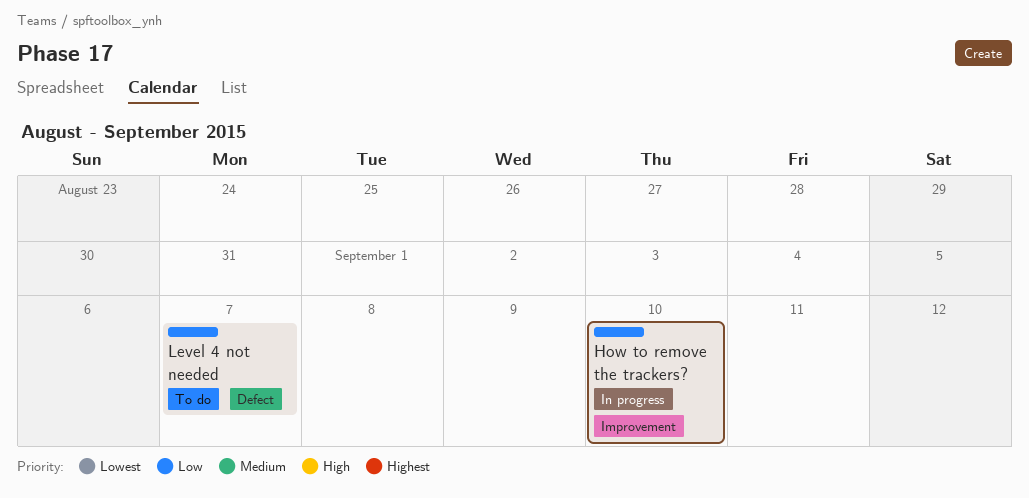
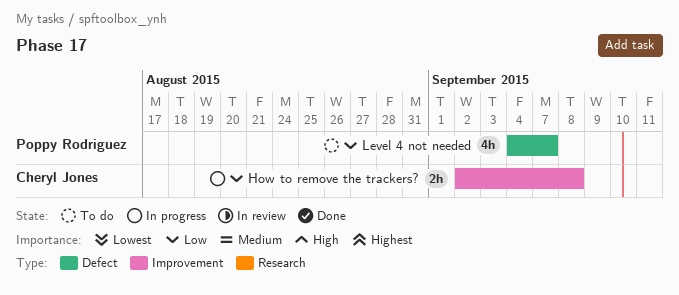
How to remove the trackers?, due: Sep 10 -> Sep 8

